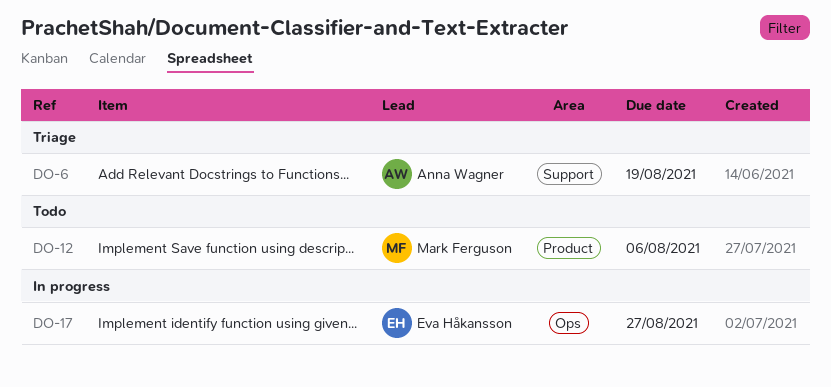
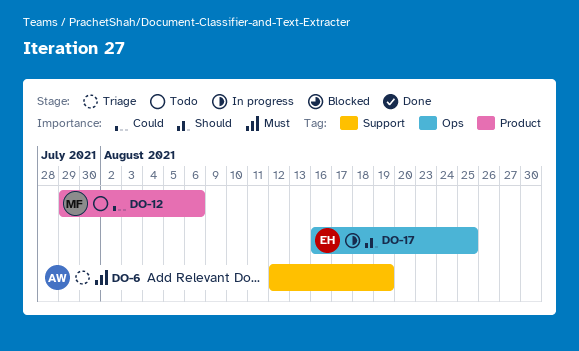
DO-17, due: Aug 27 -> Aug 25

